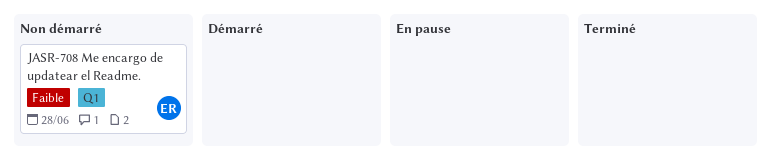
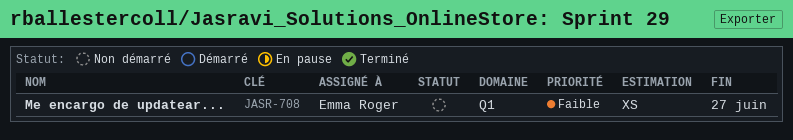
JASR-708, due: Jun 28 -> Jun 27

